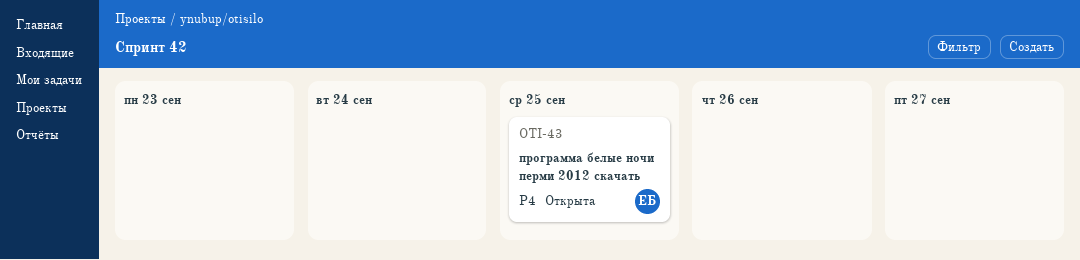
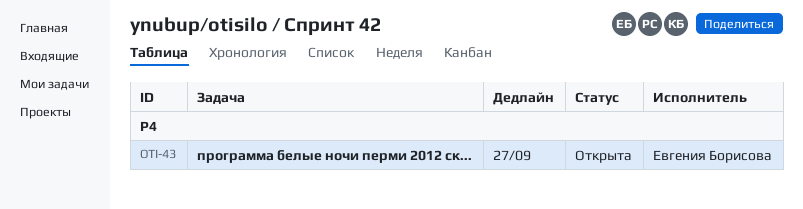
OTI-43, due: Sep 25 -> Sep 27

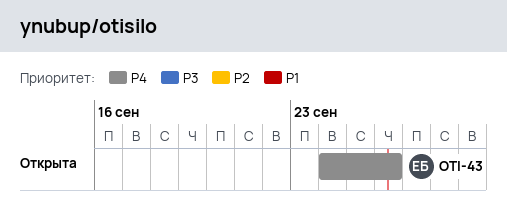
OTI-43, due: Sep 27 -> Sep 26

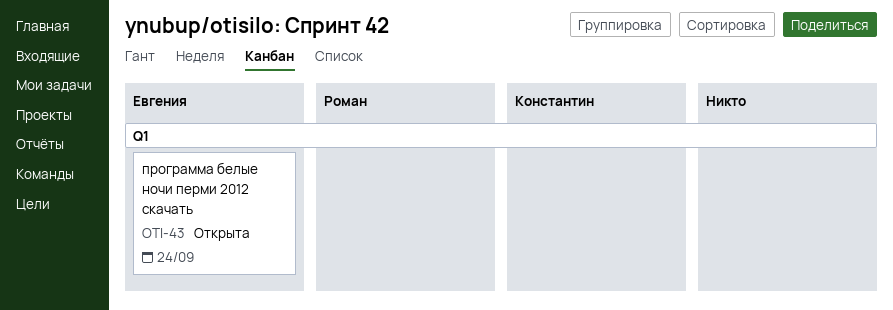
OTI-43, due: Sep 26 -> Sep 24

